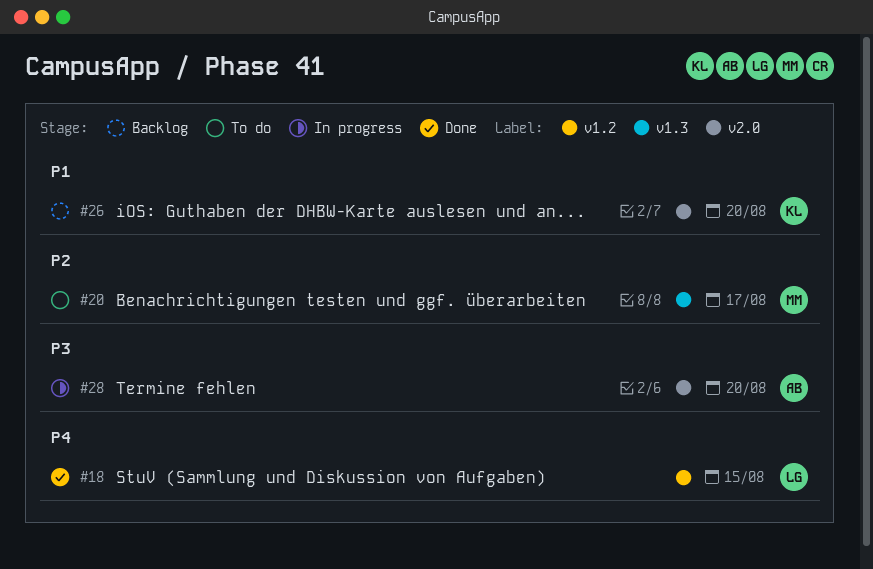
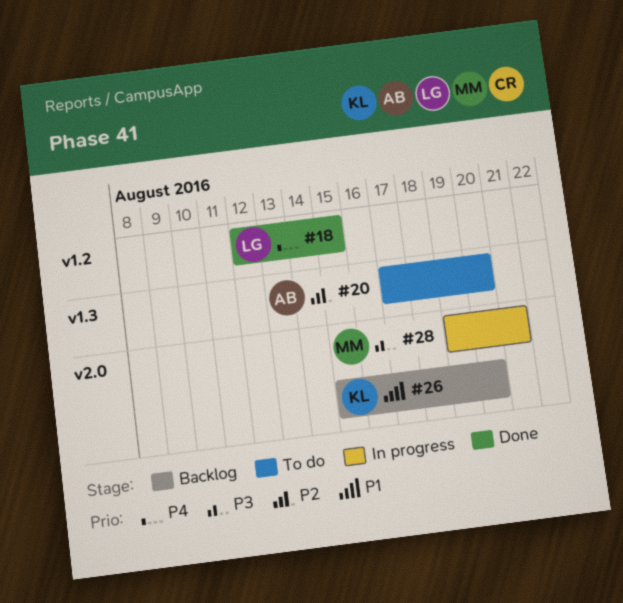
#20, owner: MM -> AB
#20, due: Aug 17 -> Aug 20
#28, owner: AB -> MM
#28, due: Aug 20 -> Aug 21

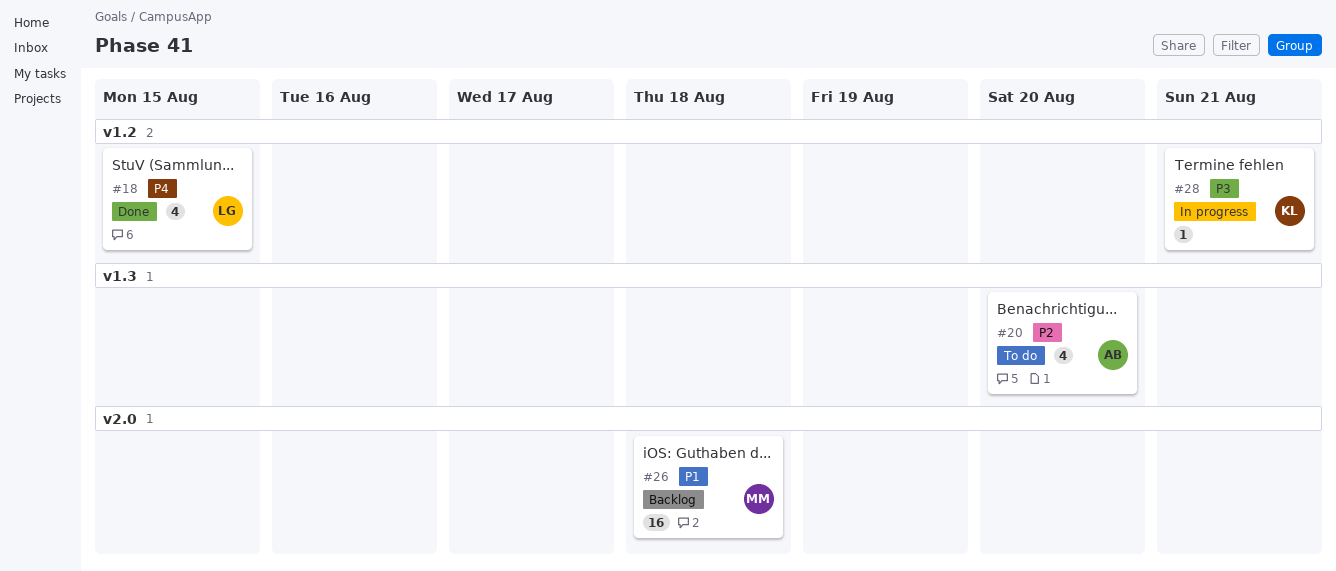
#26, owner: KL -> MM
#26, due: Aug 20 -> Aug 18
#28, owner: MM -> KL
#28, label: v2.0 -> v1.2

